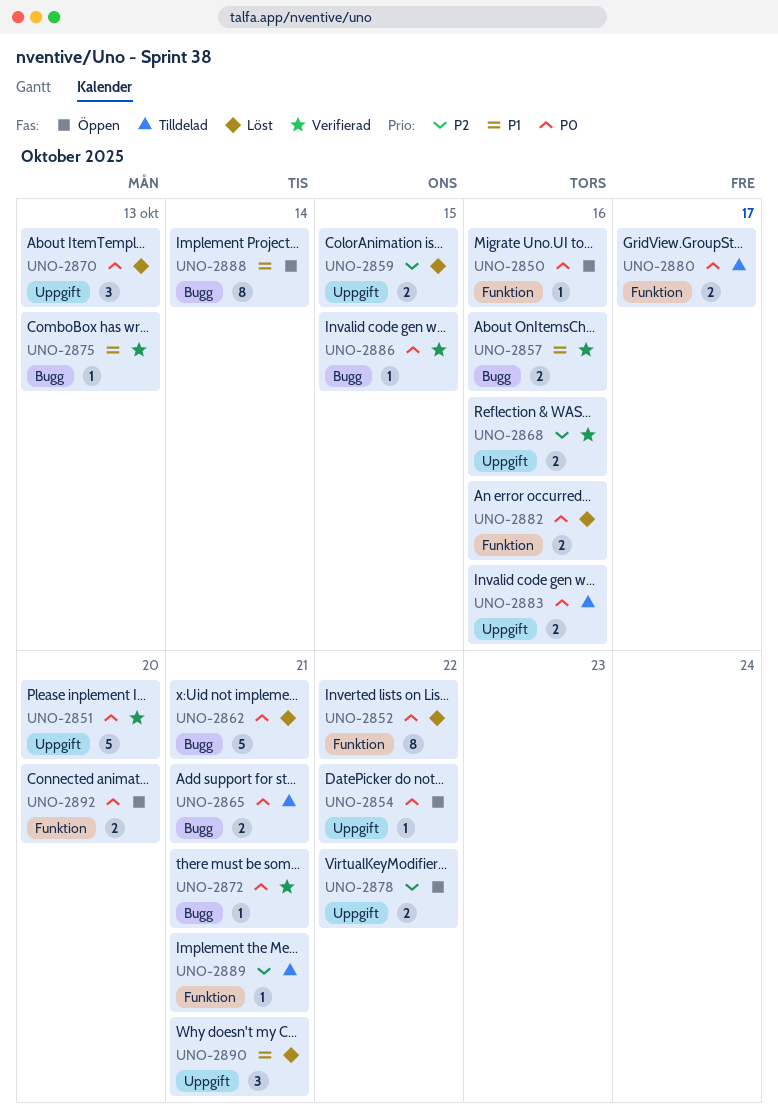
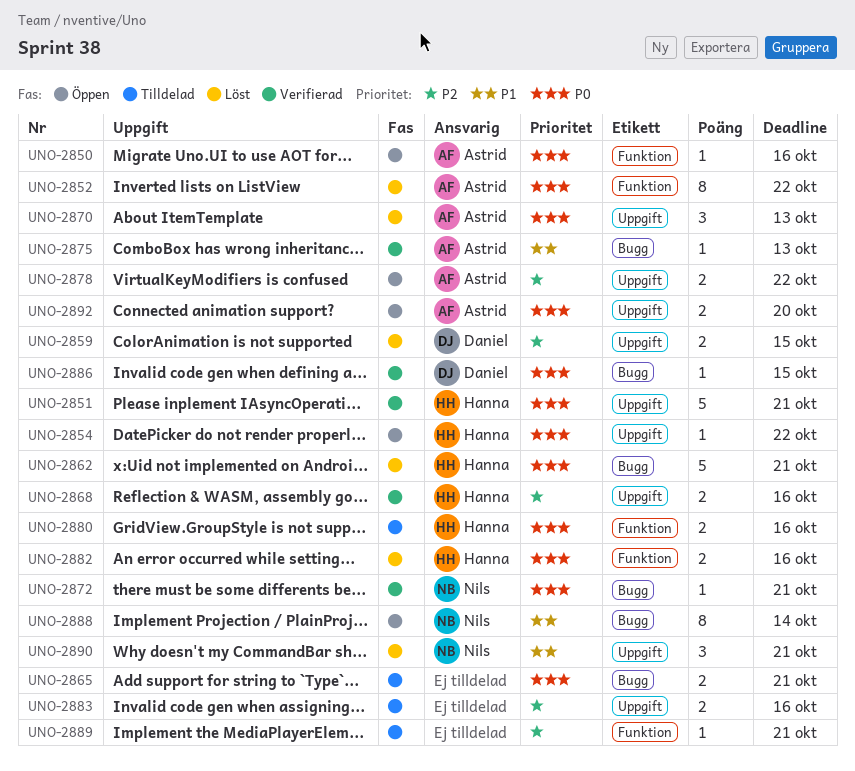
UNO-2851, due: Oct 20 -> Oct 21
UNO-2857: present -> none
UNO-2880, due: Oct 17 -> Oct 16
UNO-2883, priority: P0 -> P2
UNO-2892, label: Funktion -> Uppgift

